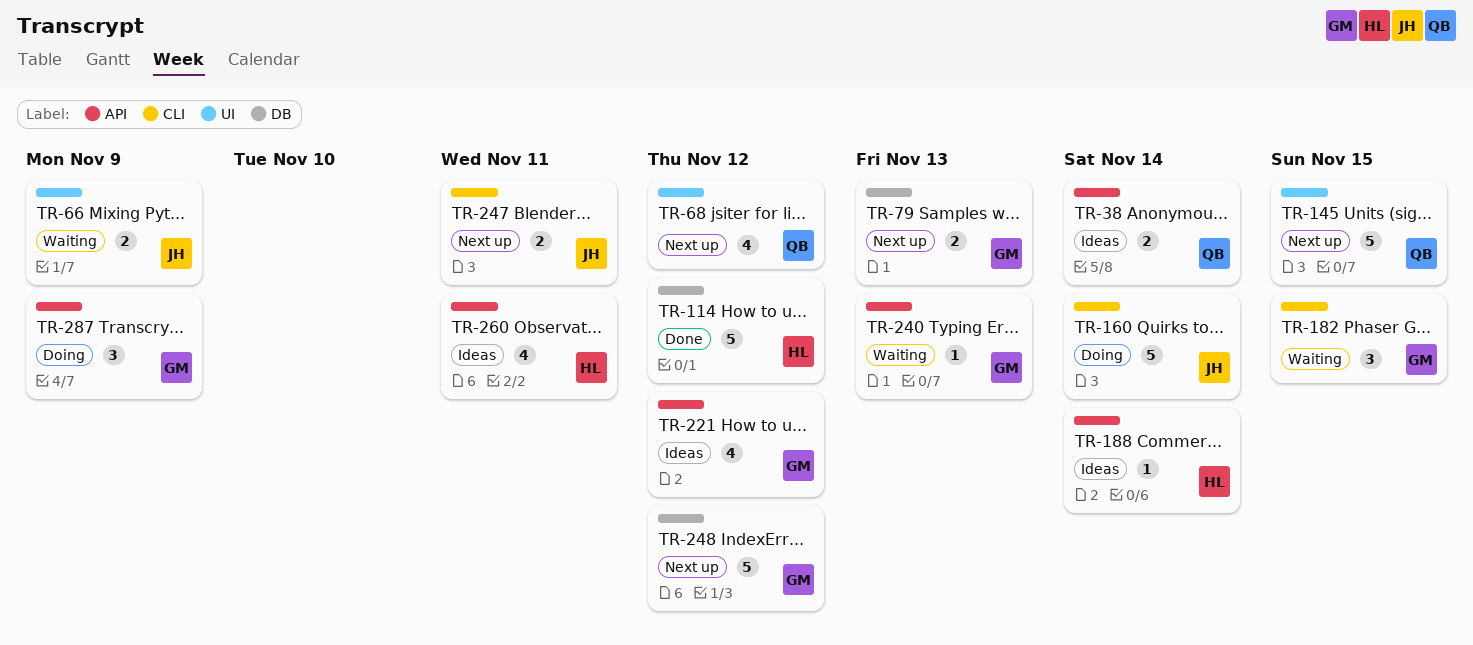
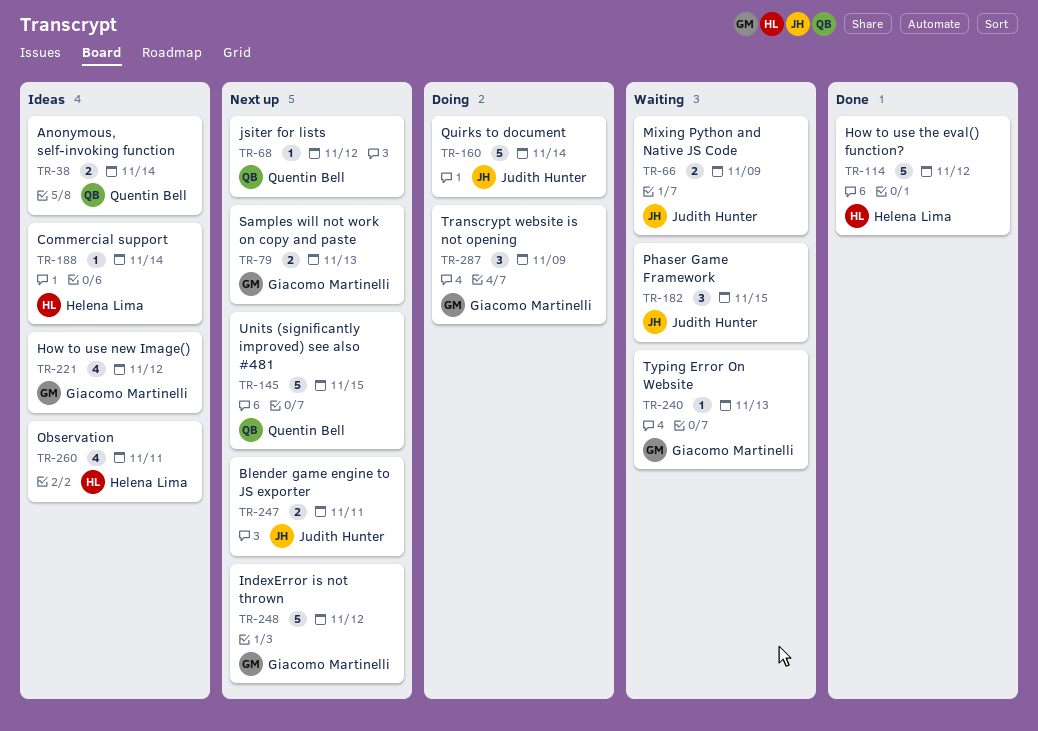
TR-68, estimate: 4 -> 1
TR-182, owner: Giacomo Martinelli -> Judith Hunter

